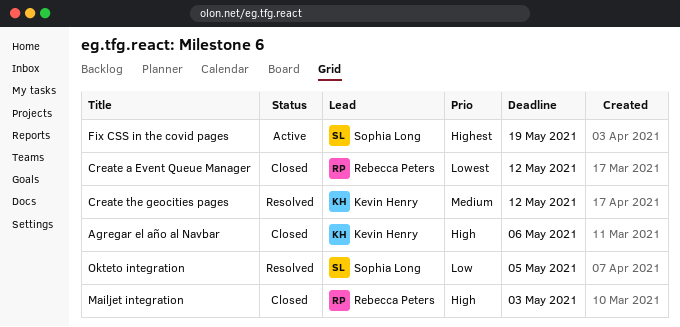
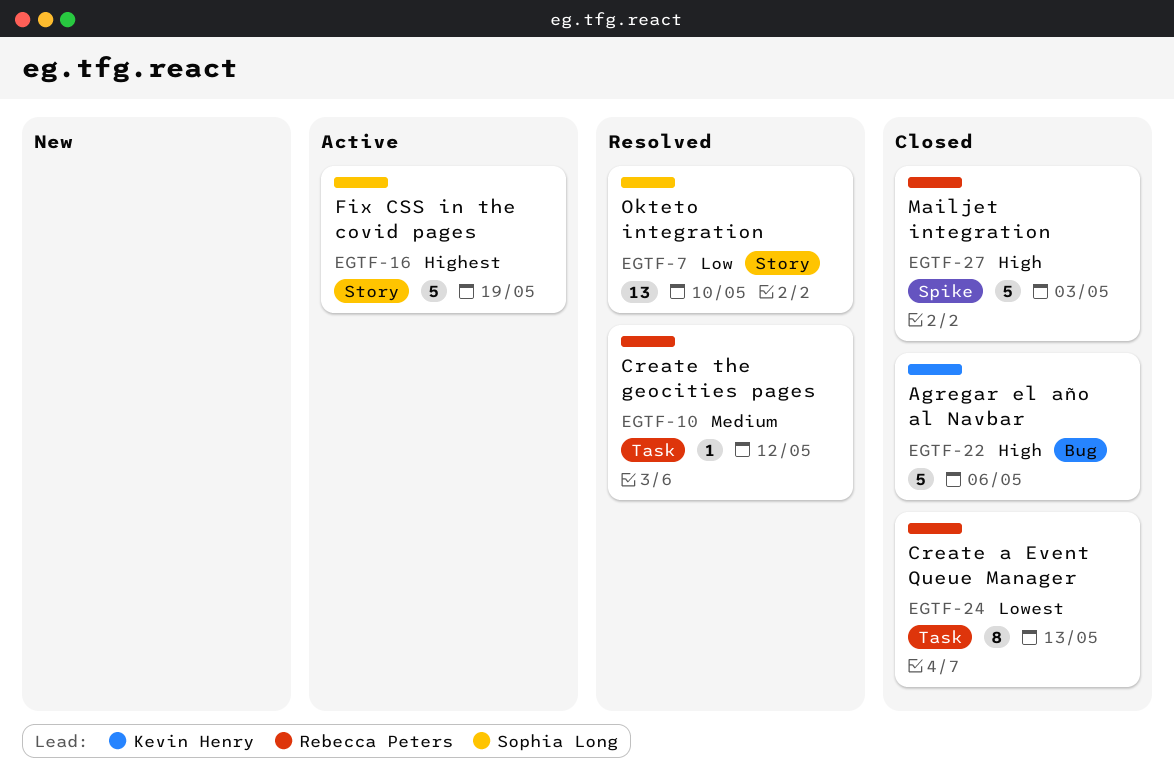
Create a Event Queue Manager, due: May 12 -> May 13
Create the geocities pages, owner: Kevin Henry -> Rebecca Peters
Okteto integration, due: May 5 -> May 10

